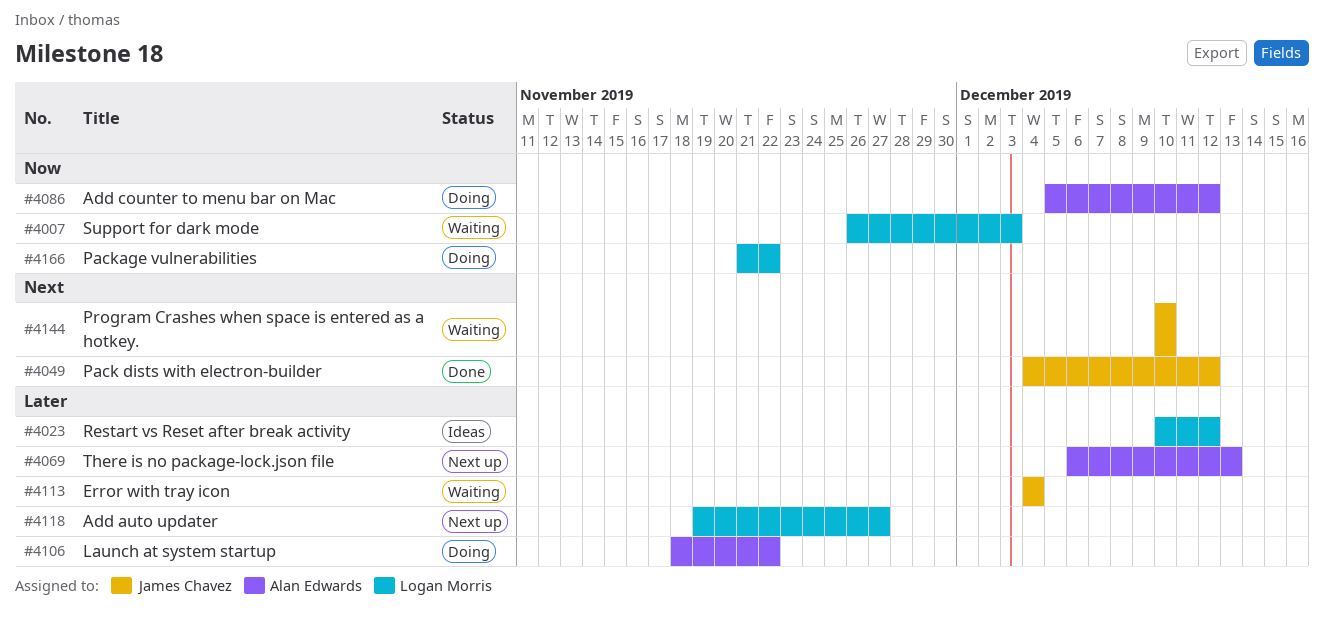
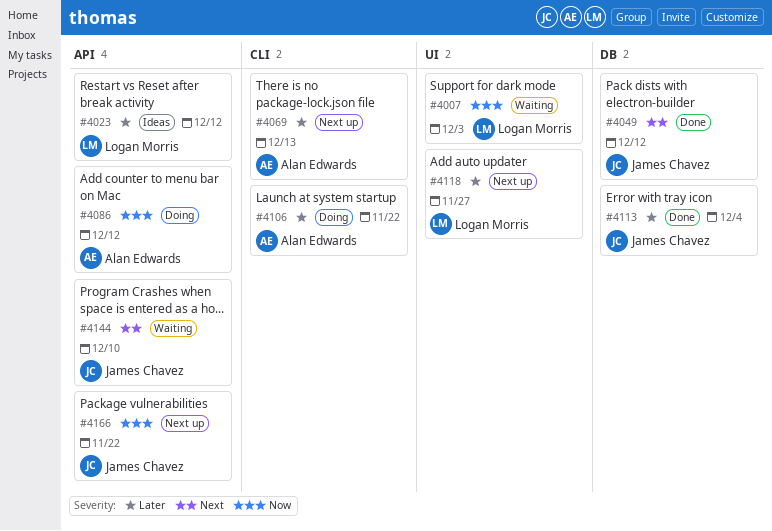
#4113, status: Waiting -> Done
#4166, status: Doing -> Next up
#4166, owner: Logan Morris -> James Chavez

